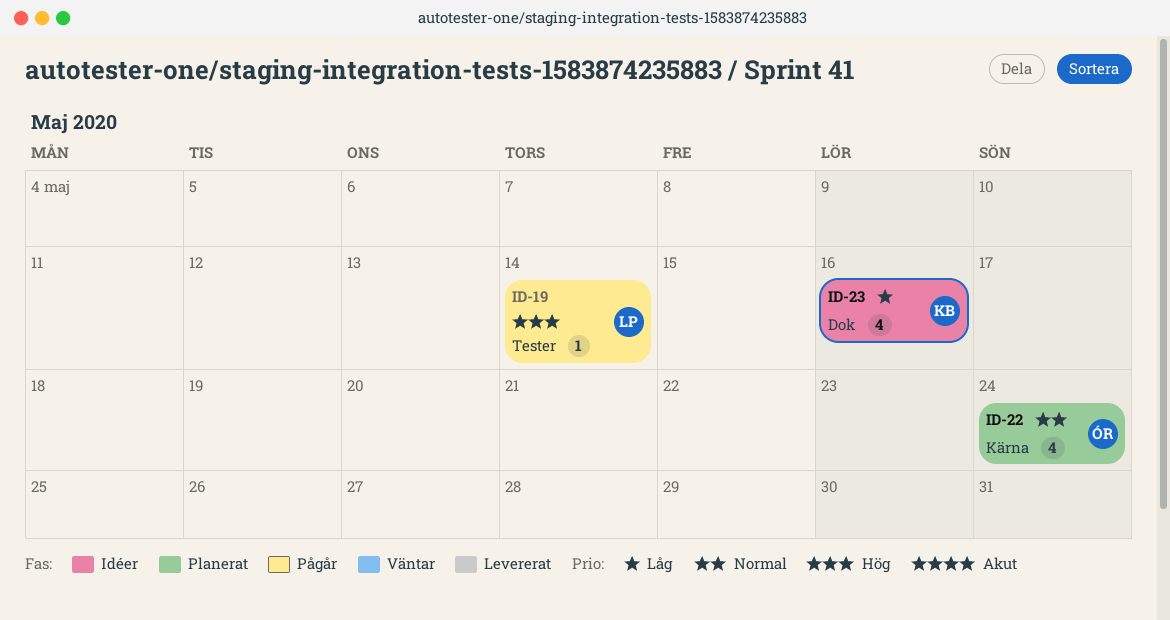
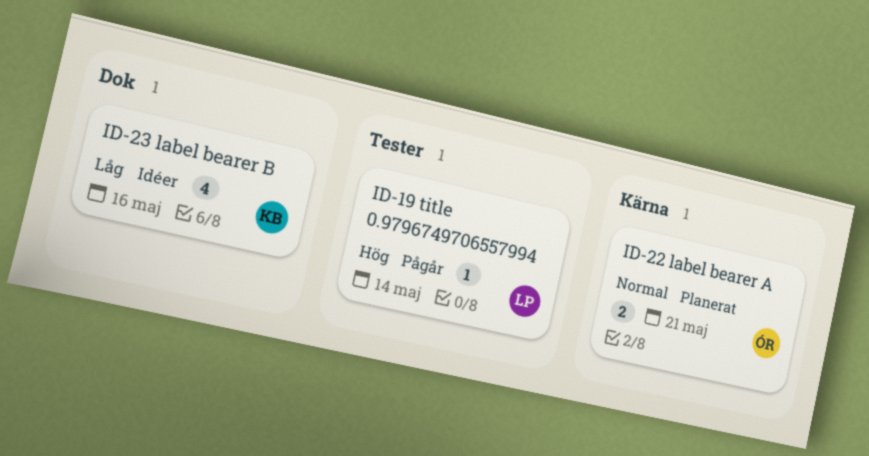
ID-22, estimate: 4 -> 2
ID-22, due: May 24 -> May 21

